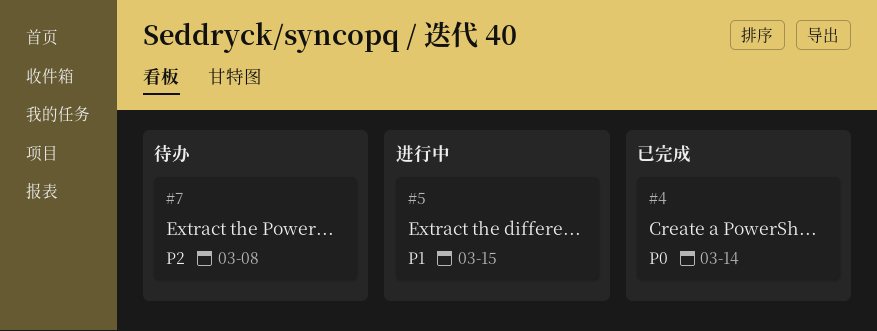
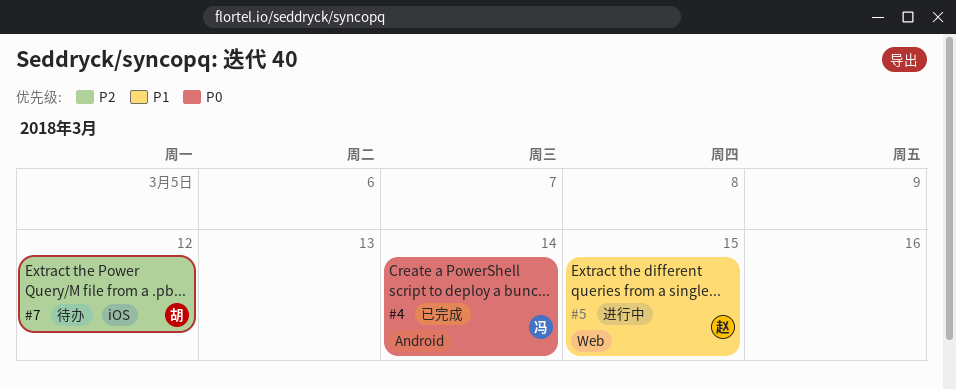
#7, due: Mar 8 -> Mar 12

